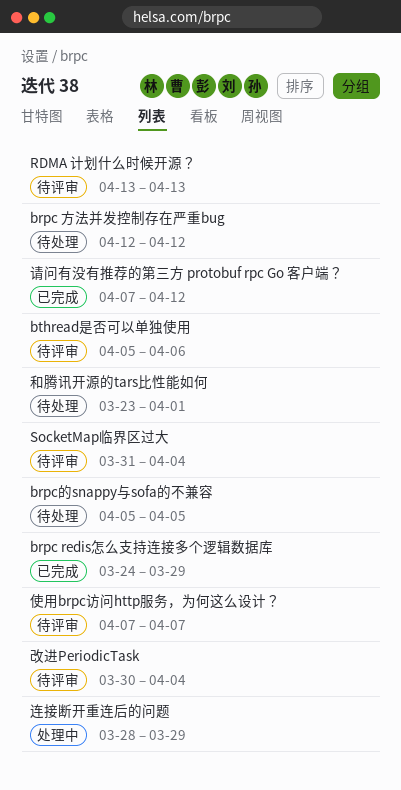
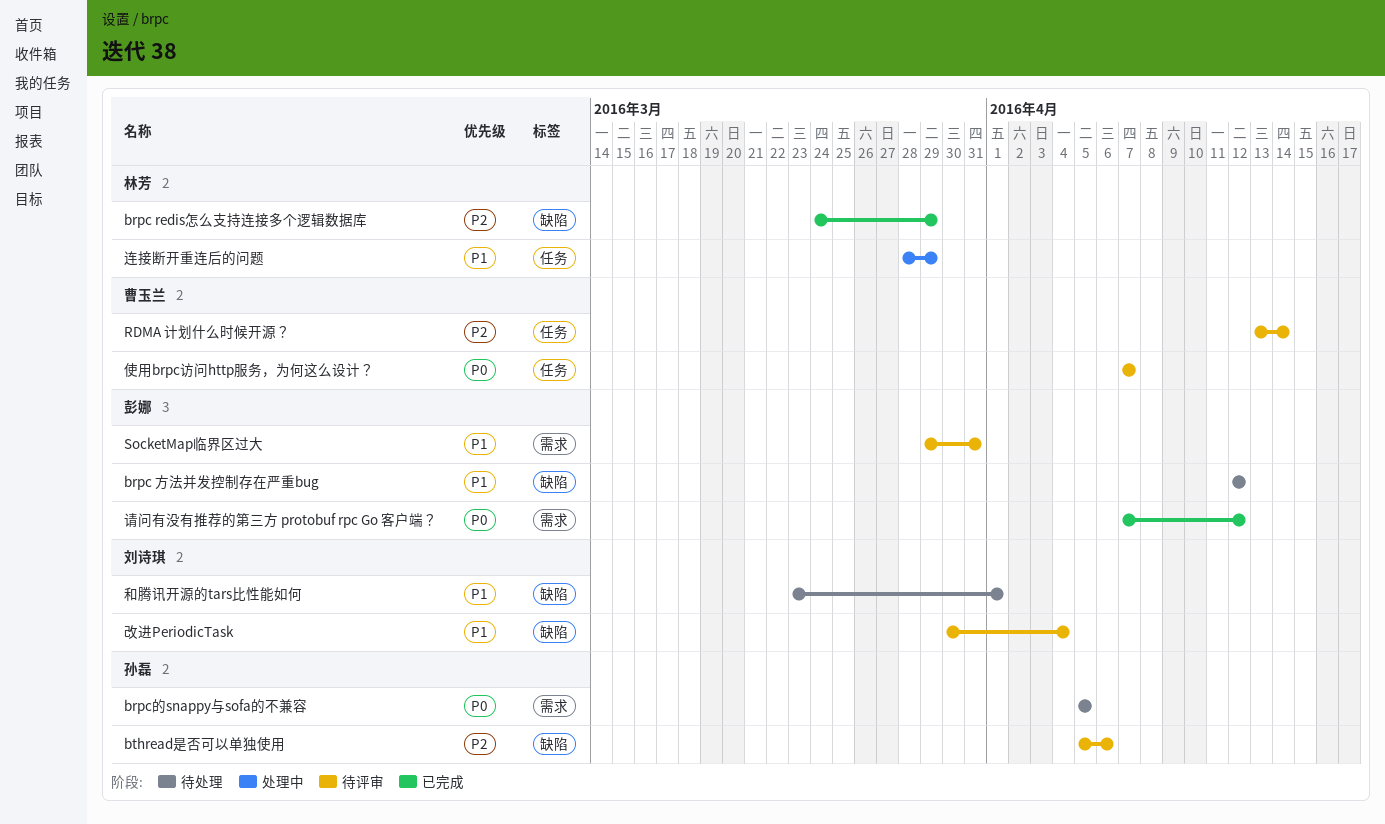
RDMA 计划什么时候开源？, due: Apr 13 -> Apr 14
SocketMap临界区过大, start: Mar 31 -> Mar 29
SocketMap临界区过大, due: Apr 4 -> Mar 31

